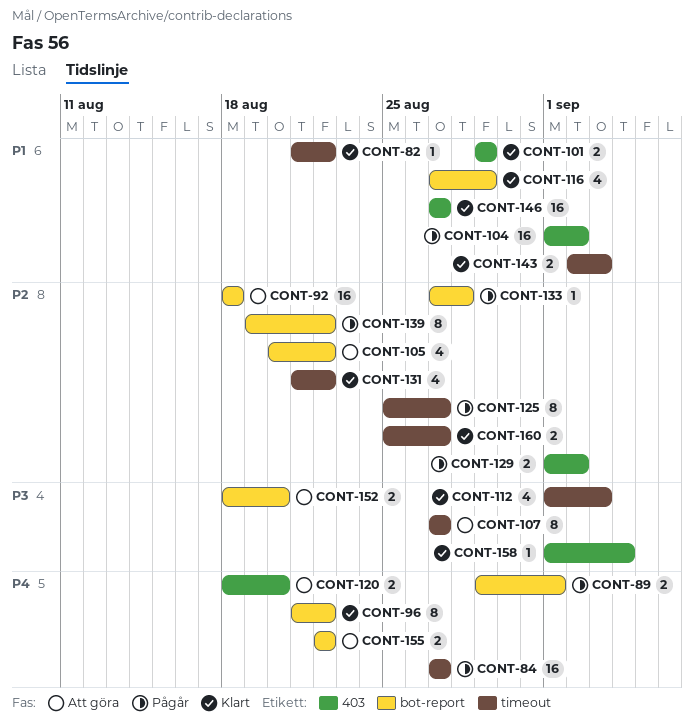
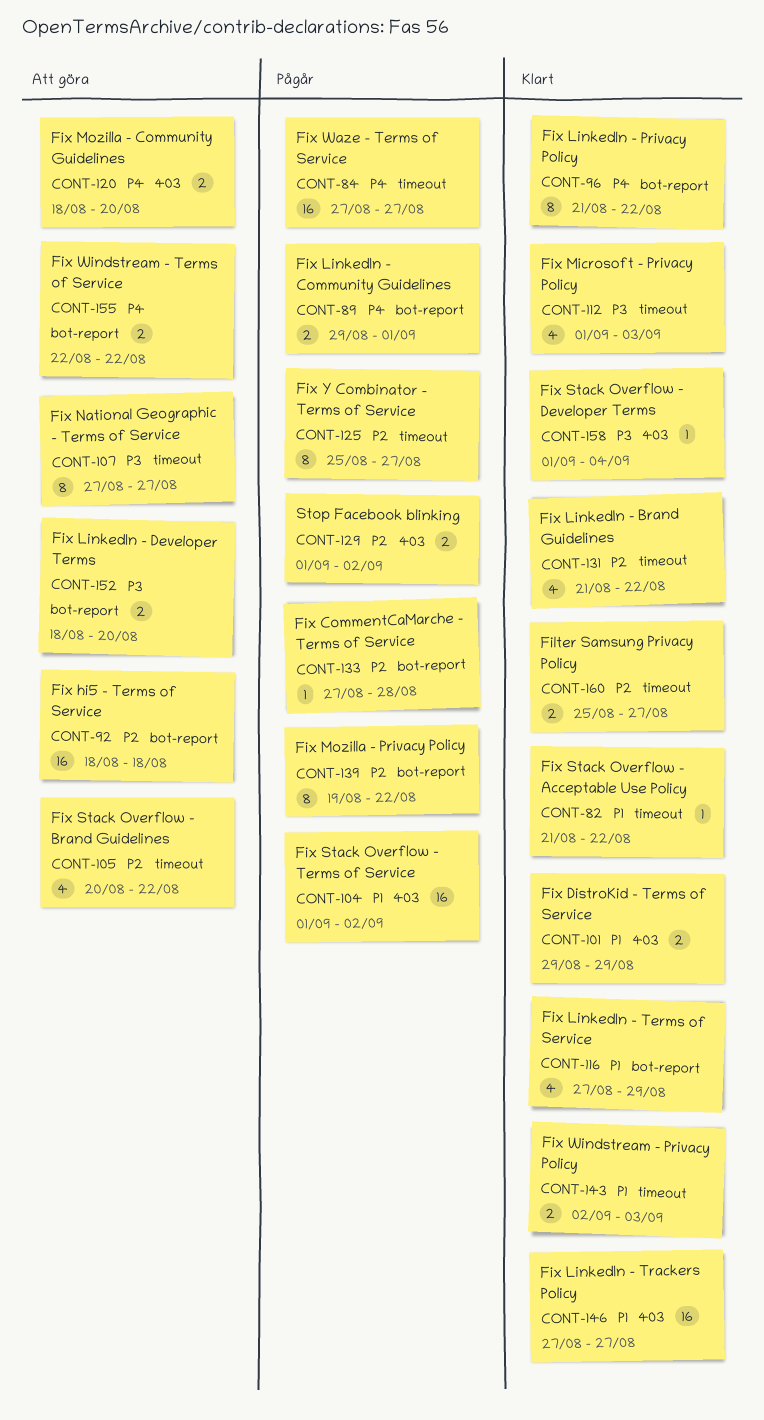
CONT-105, label: bot-report -> timeout

